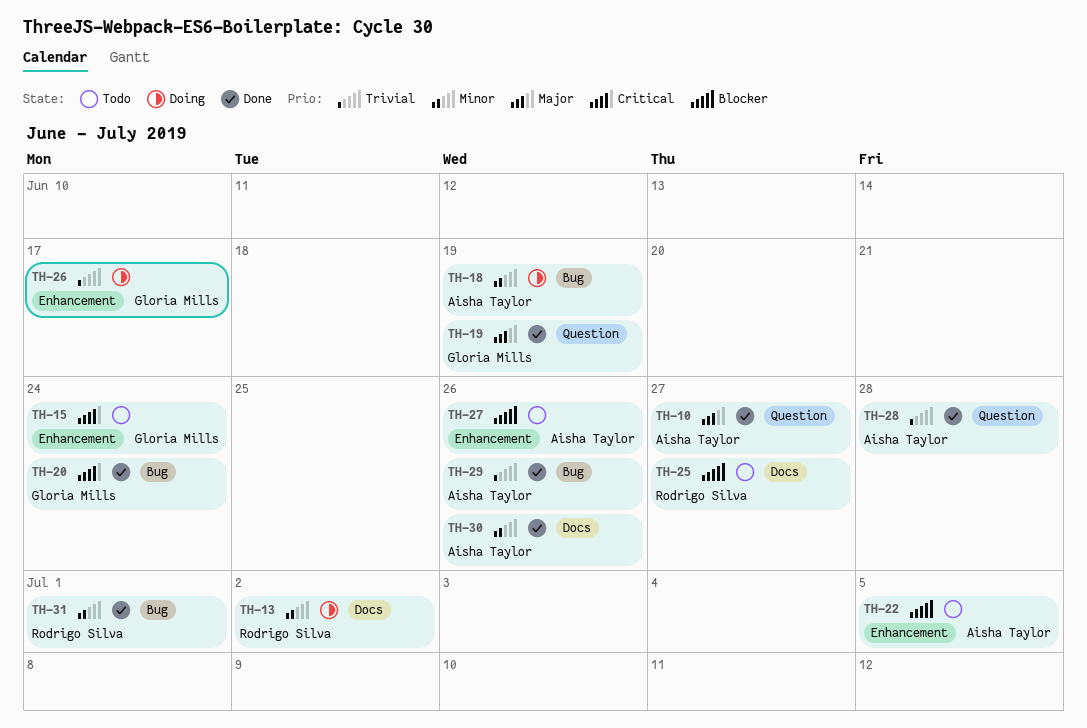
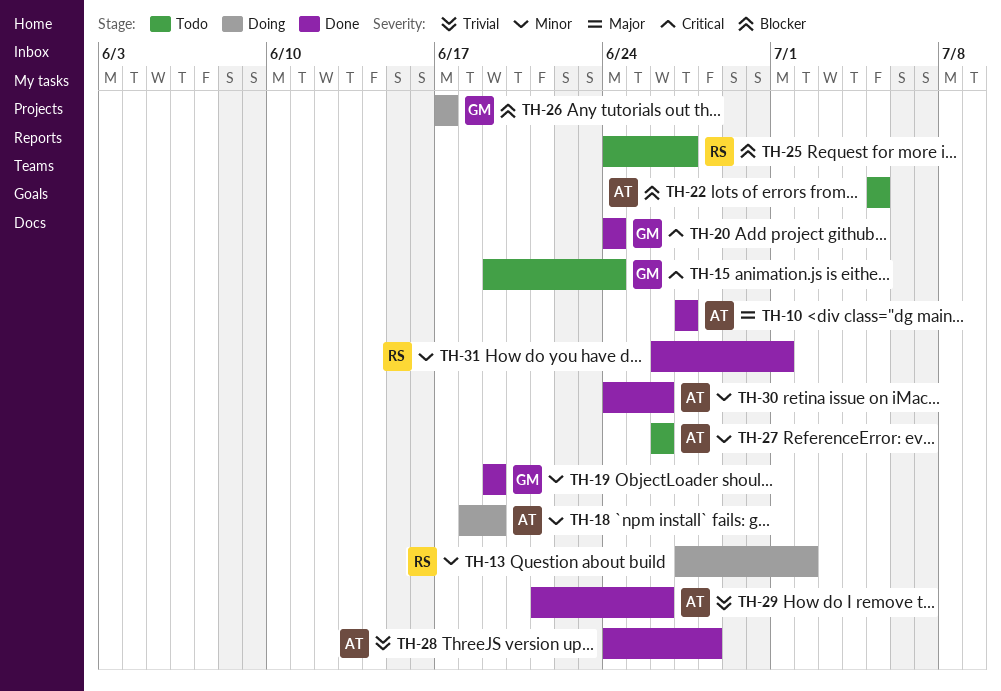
TH-19, priority: Major -> Minor
TH-26, priority: Trivial -> Blocker
TH-27, priority: Blocker -> Minor

